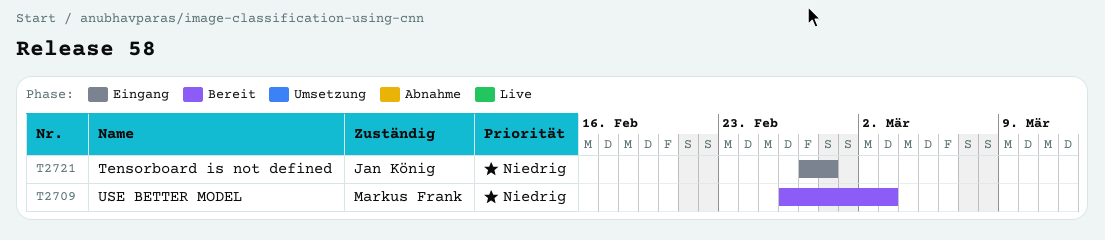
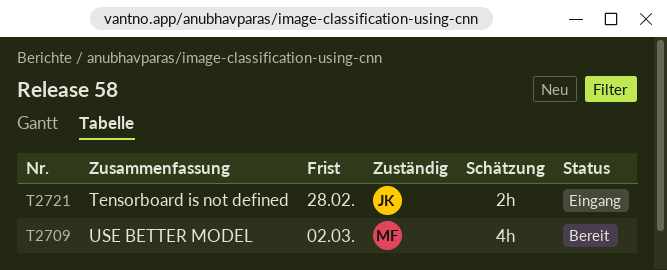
T2709, due: Mar 3 -> Mar 2

